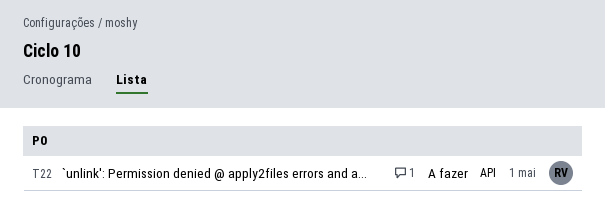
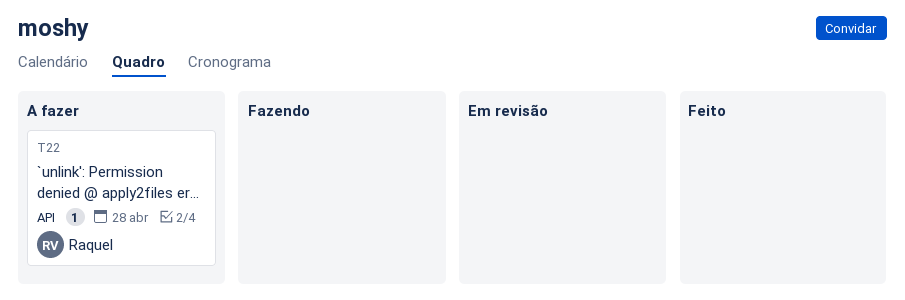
T22, due: May 1 -> Apr 28

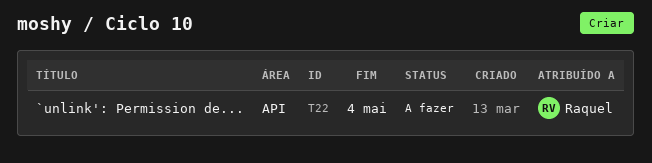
T22, due: Apr 28 -> May 4

